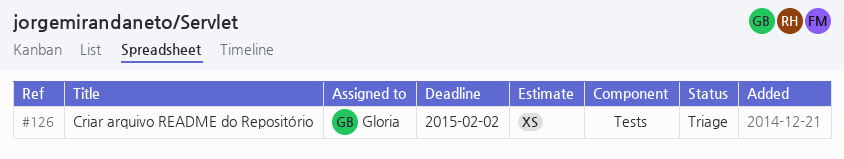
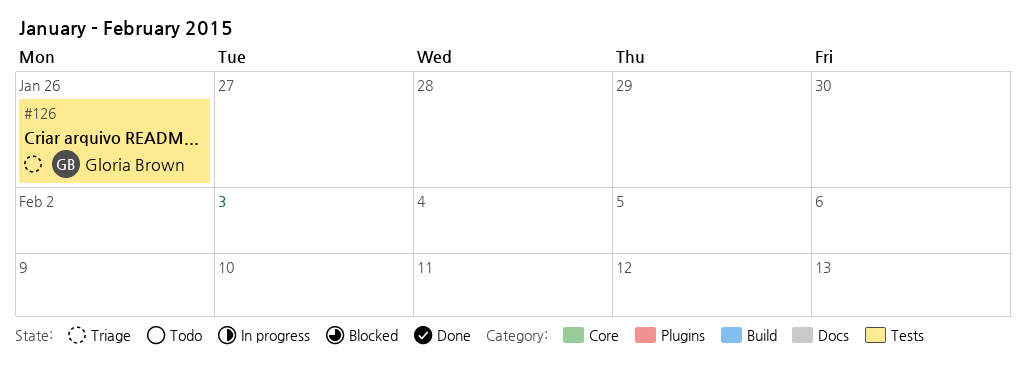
#126, due: Feb 2 -> Jan 26

